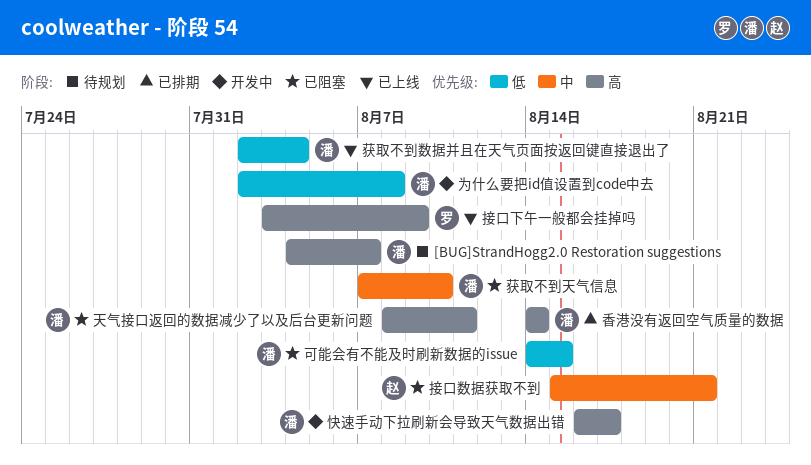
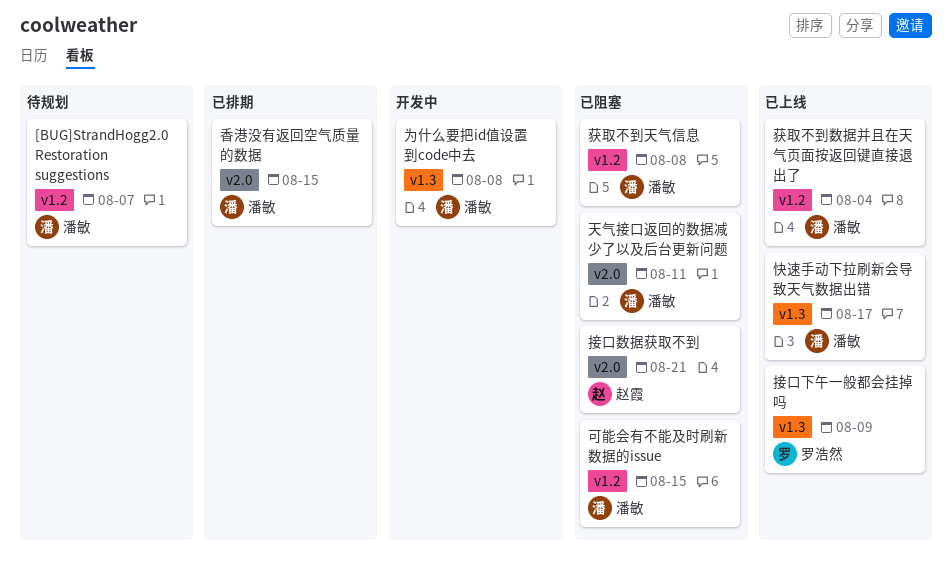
快速手动下拉刷新会导致天气数据出错, status: 开发中 -> 已上线
获取不到天气信息, due: Aug 10 -> Aug 8
香港没有返回空气质量的数据, due: Aug 14 -> Aug 15

